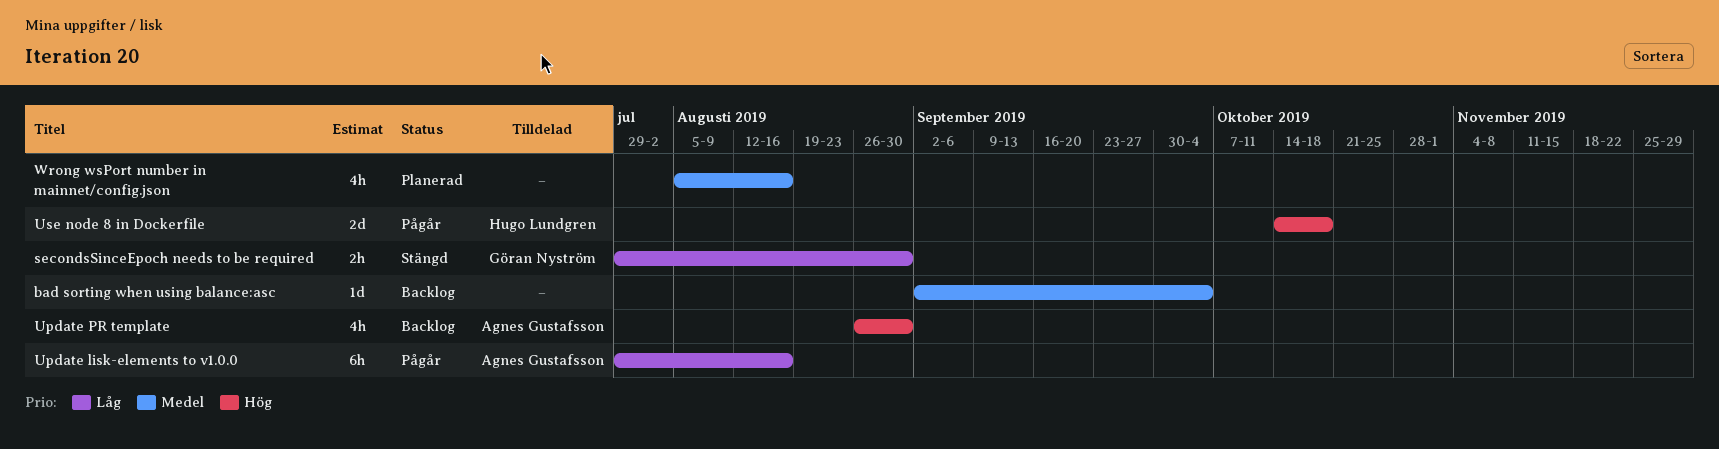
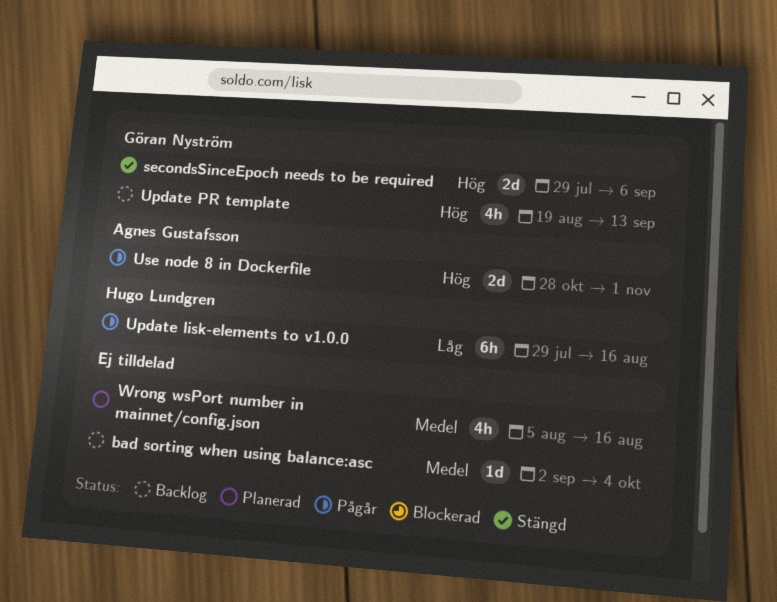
secondsSinceEpoch needs to be required, priority: Låg -> Hög
secondsSinceEpoch needs to be required, estimate: 2h -> 2d
secondsSinceEpoch needs to be required, due: Aug 30 -> Sep 6
Update lisk-elements to v1.0.0, owner: Agnes Gustafsson -> Hugo Lundgren
Update PR template, owner: Agnes Gustafsson -> Göran Nyström
Update PR template, start: Aug 26 -> Aug 19
Update PR template, due: Aug 30 -> Sep 13
Use node 8 in Dockerfile, owner: Hugo Lundgren -> Agnes Gustafsson
Use node 8 in Dockerfile, start: Oct 14 -> Oct 28
Use node 8 in Dockerfile, due: Oct 18 -> Nov 1

